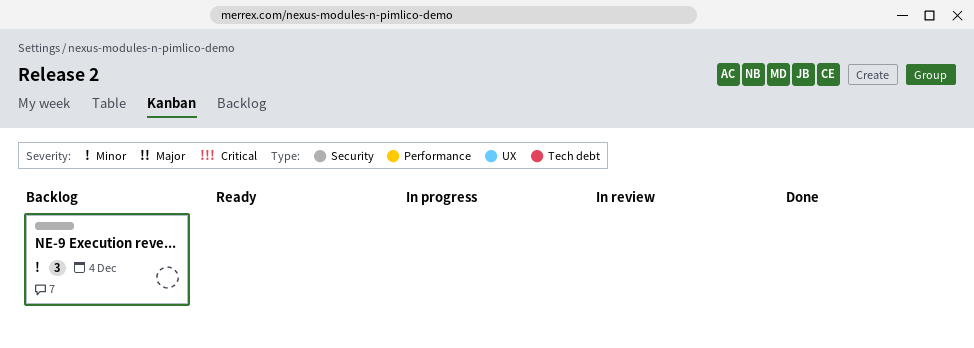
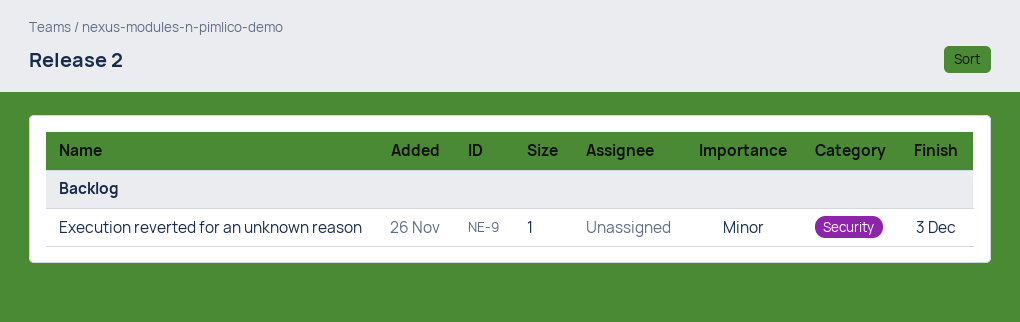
NE-9, estimate: 3 -> 1
NE-9, due: Dec 4 -> Dec 3

